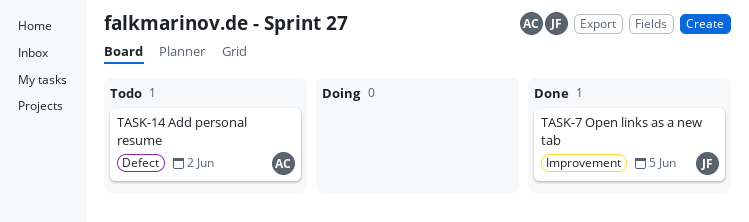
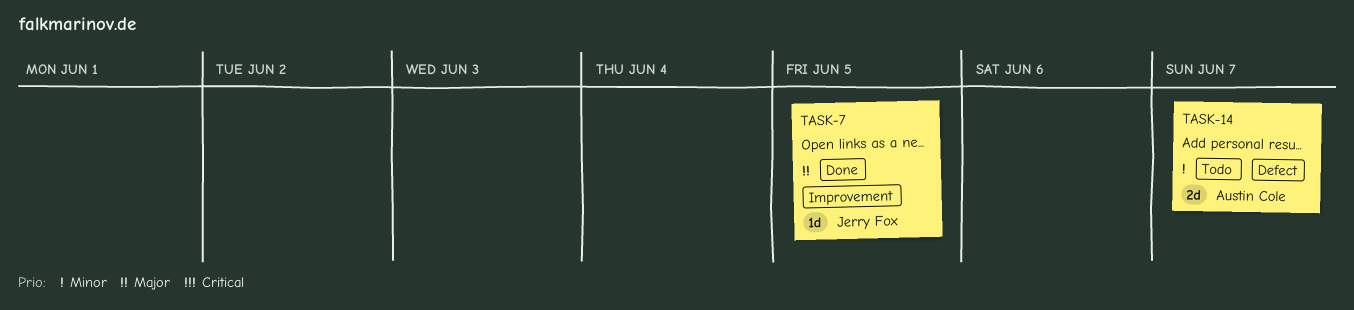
TASK-14, due: Jun 2 -> Jun 7

